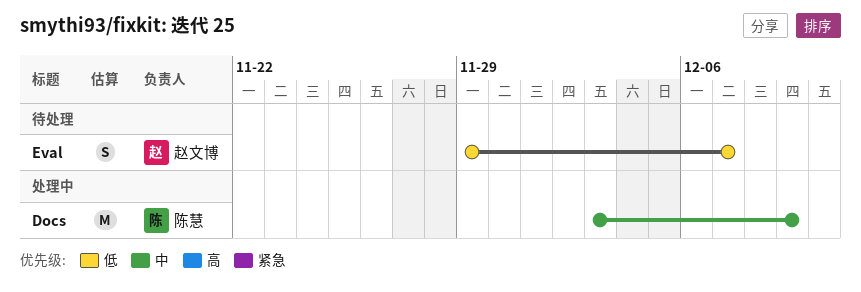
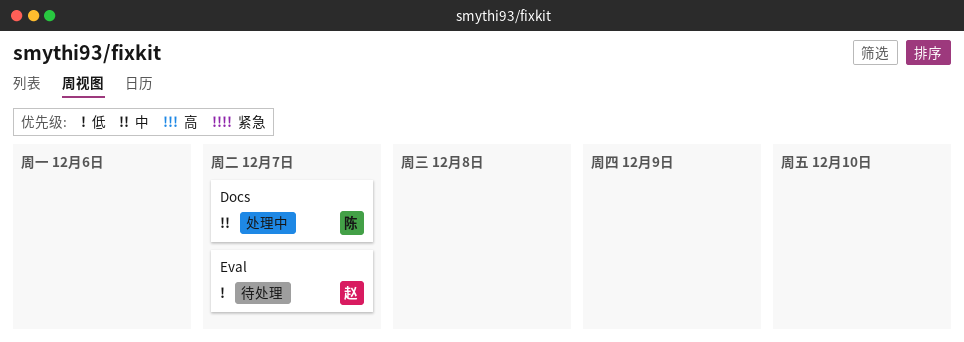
Docs, due: Dec 9 -> Dec 7

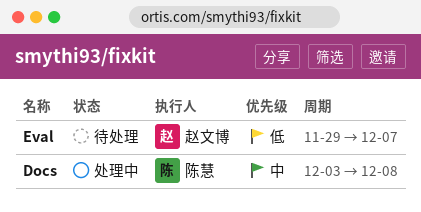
Docs, due: Dec 7 -> Dec 8

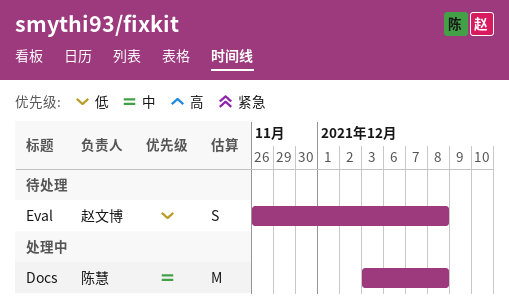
Eval, start: Nov 29 -> Nov 26
Eval, due: Dec 7 -> Dec 8

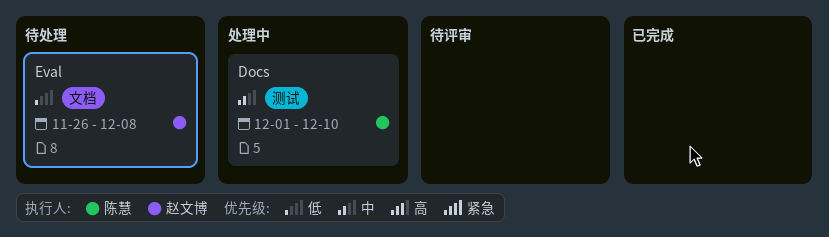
Docs, start: Dec 3 -> Dec 1
Docs, due: Dec 8 -> Dec 10

